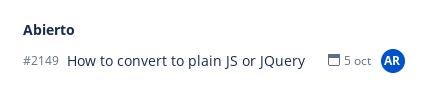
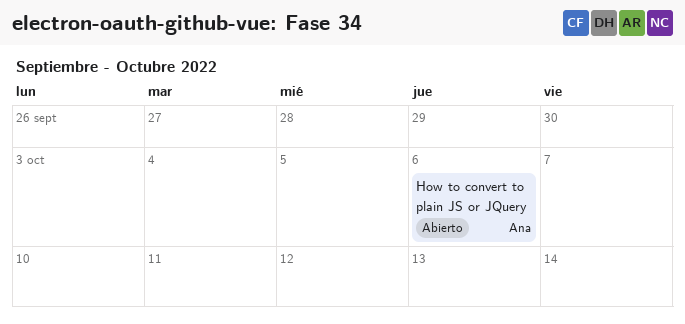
How to convert to plain JS or JQuery, due: Oct 5 -> Oct 6

